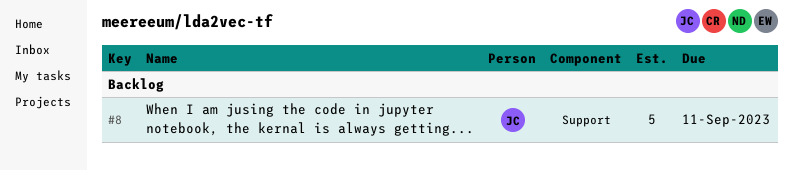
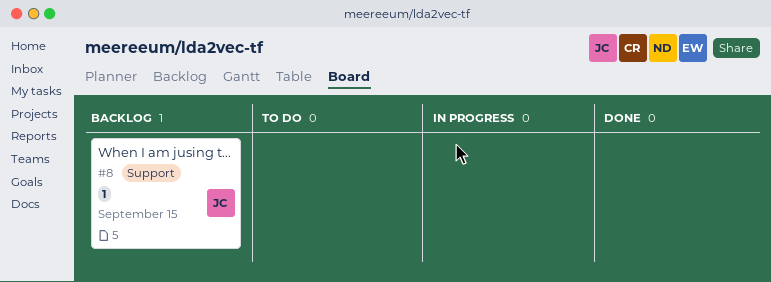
#8, estimate: 5 -> 1
#8, due: Sep 11 -> Sep 15

